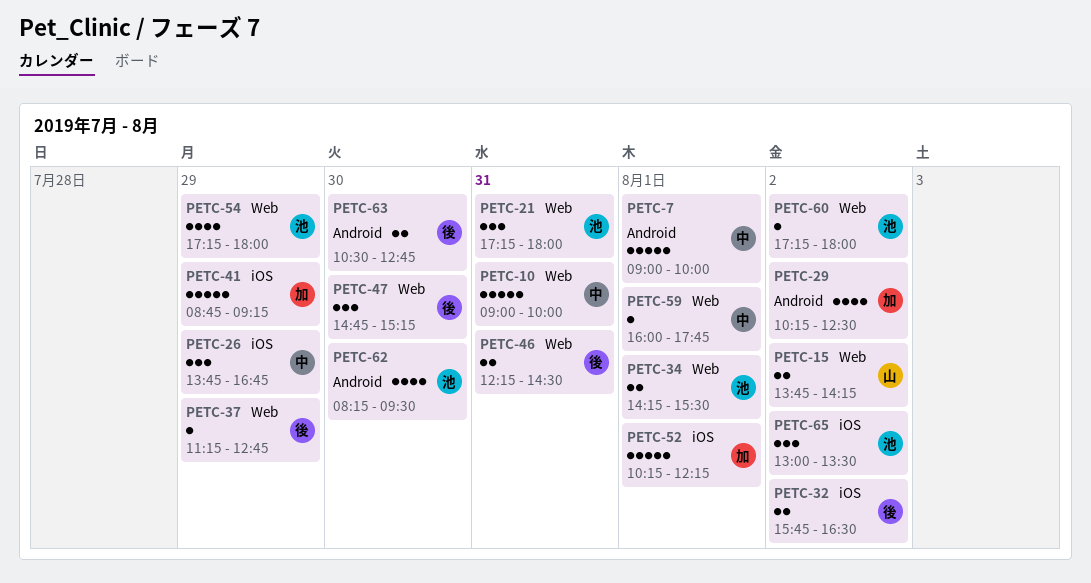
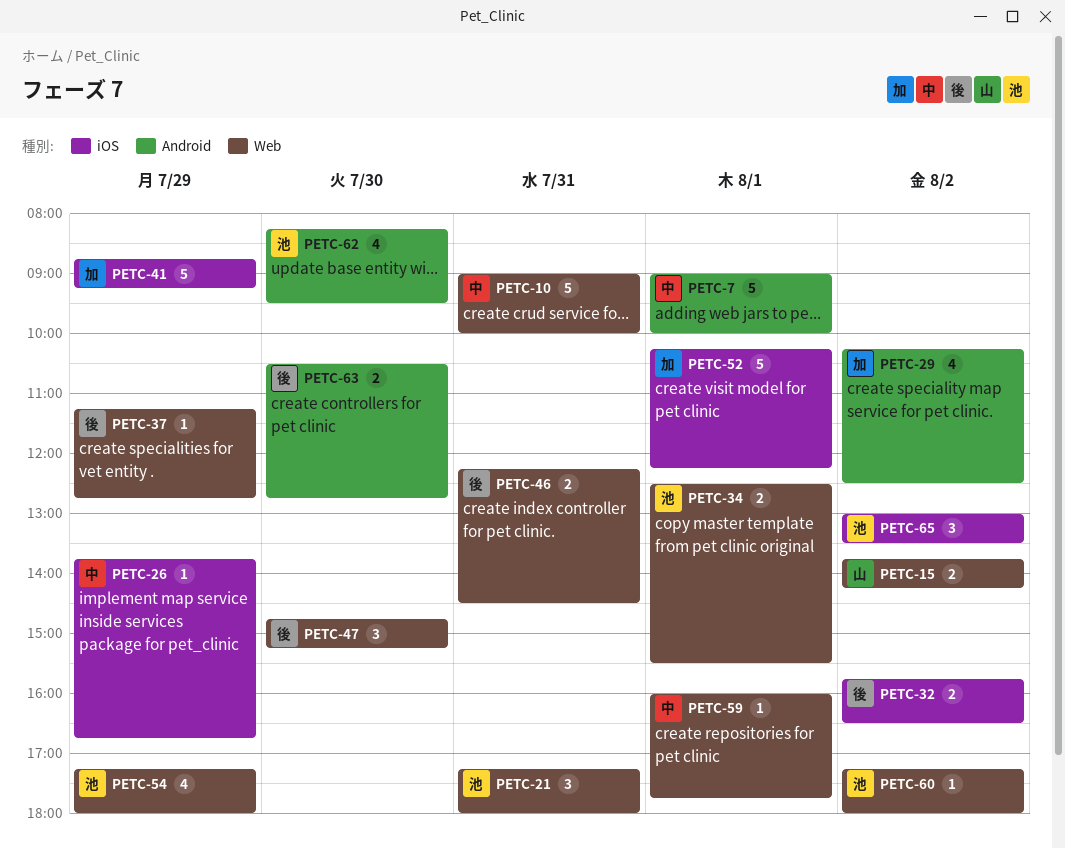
PETC-26, estimate: 3 -> 1
PETC-34, begins: 14:15 -> 12:30

